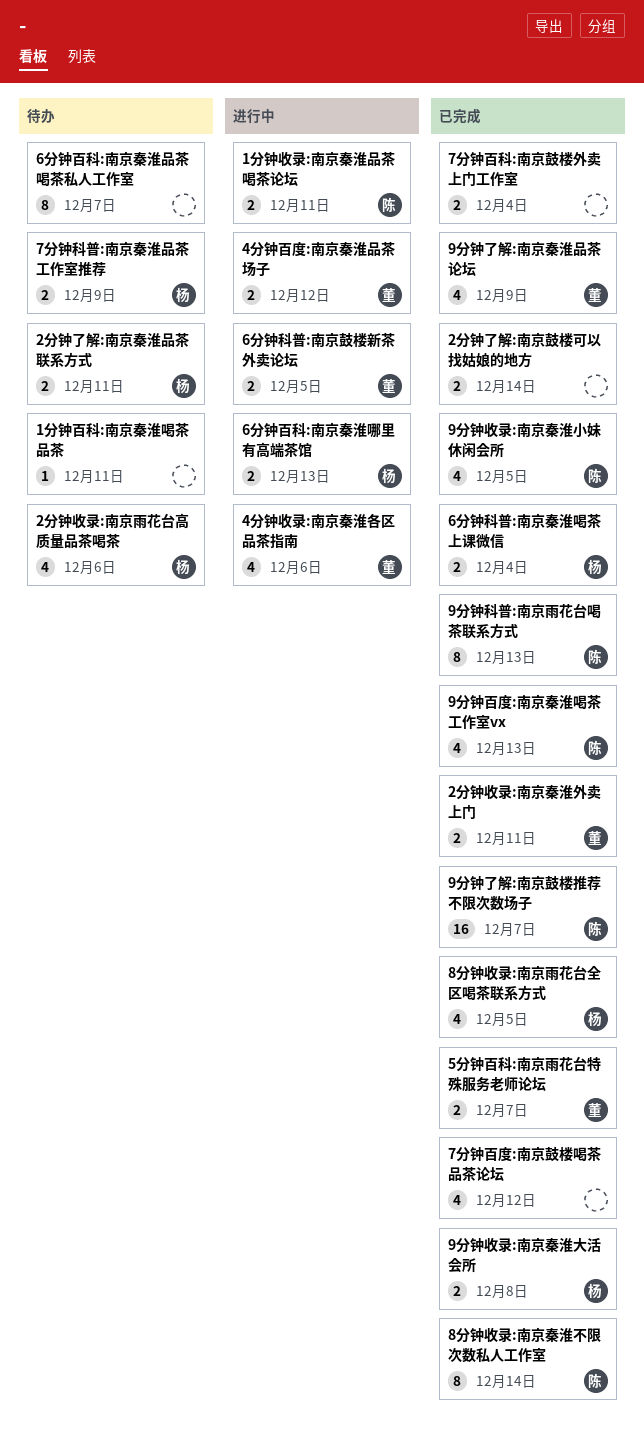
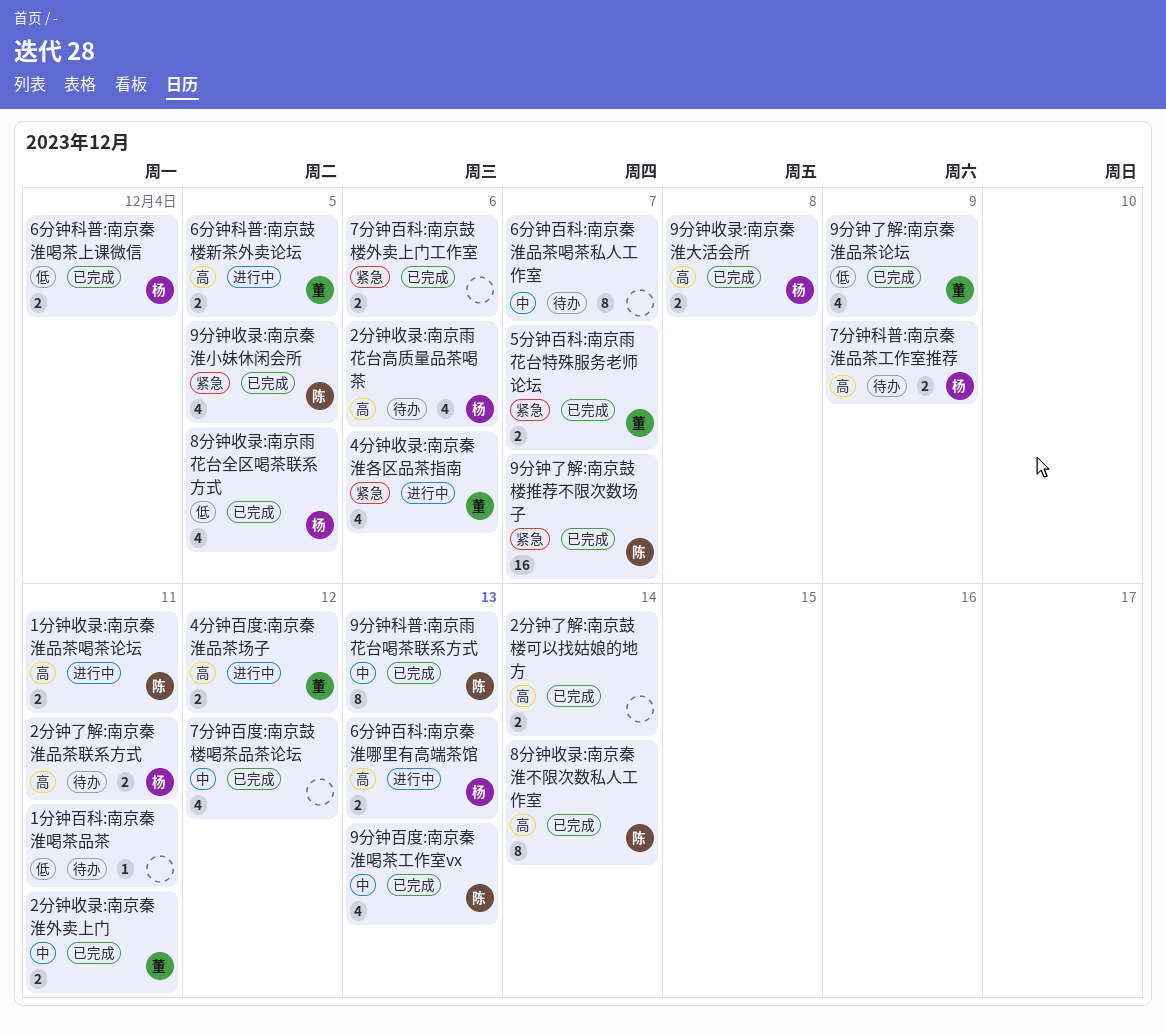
7分钟百科:南京鼓楼外卖上门工作室, due: Dec 4 -> Dec 6

